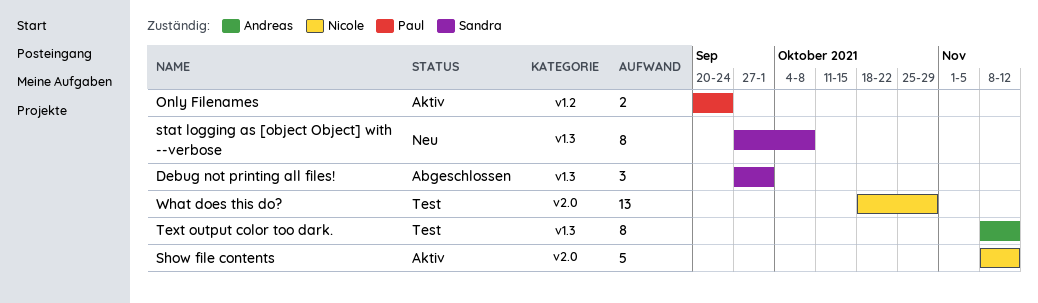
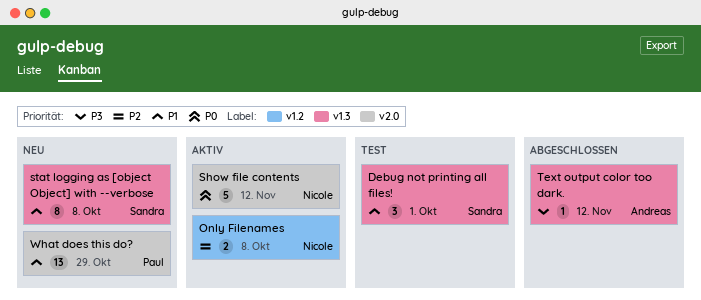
Debug not printing all files!, status: Abgeschlossen -> Test
Only Filenames, owner: Paul -> Nicole
Only Filenames, due: Sep 24 -> Oct 8
Text output color too dark., status: Test -> Abgeschlossen
Text output color too dark., estimate: 8 -> 1
What does this do?, status: Test -> Neu
What does this do?, owner: Nicole -> Paul

